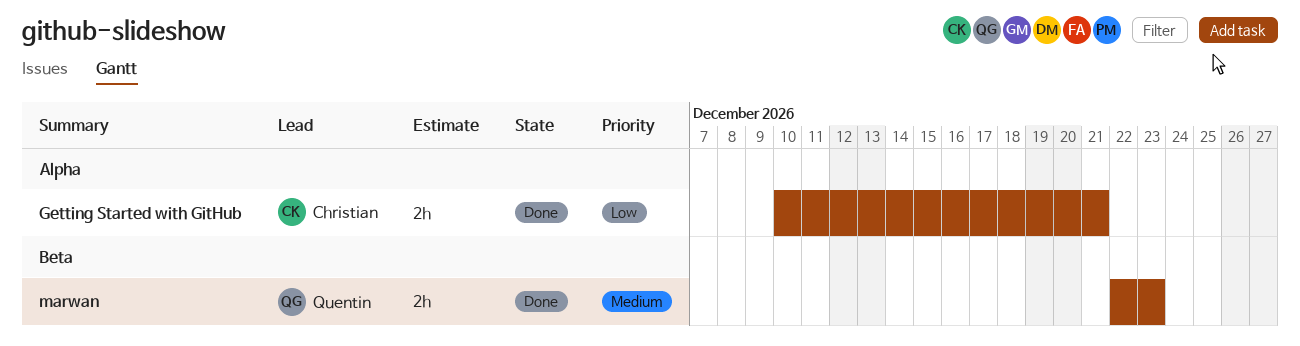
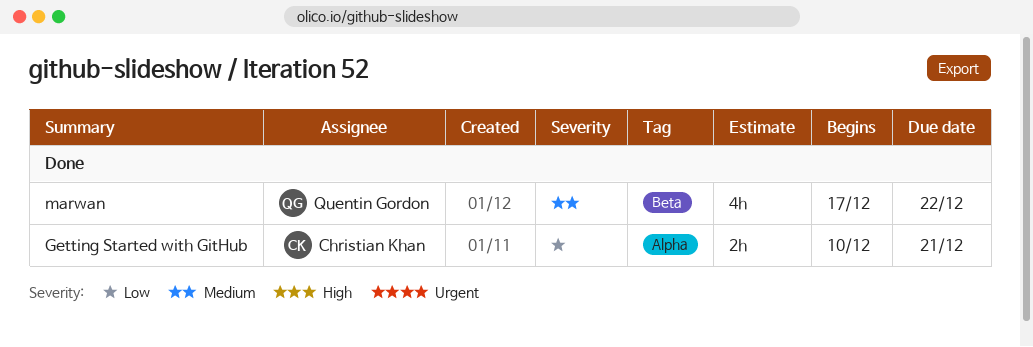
marwan, estimate: 2h -> 4h
marwan, start: Dec 22 -> Dec 17
marwan, due: Dec 23 -> Dec 22

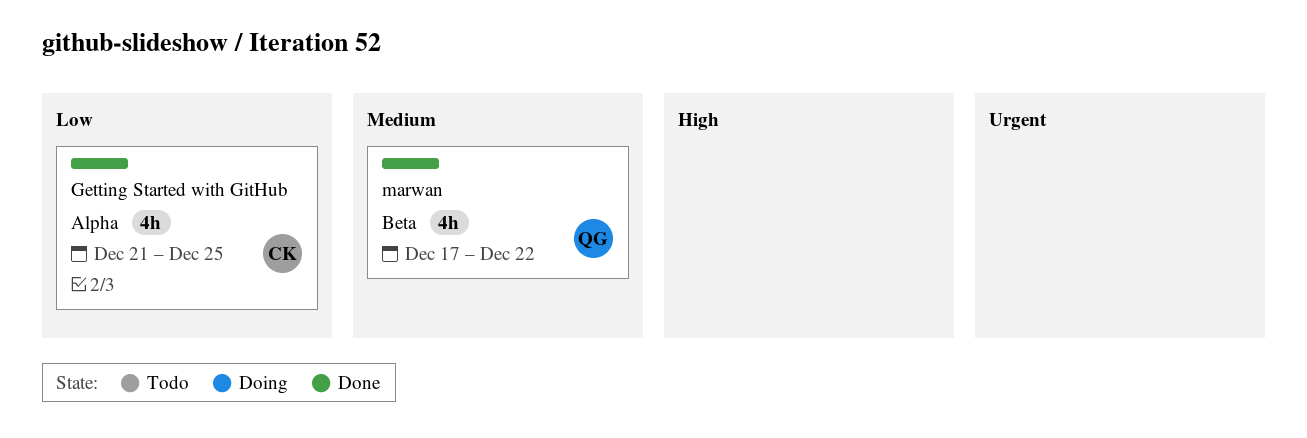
Getting Started with GitHub, estimate: 2h -> 4h
Getting Started with GitHub, start: Dec 10 -> Dec 21
Getting Started with GitHub, due: Dec 21 -> Dec 25

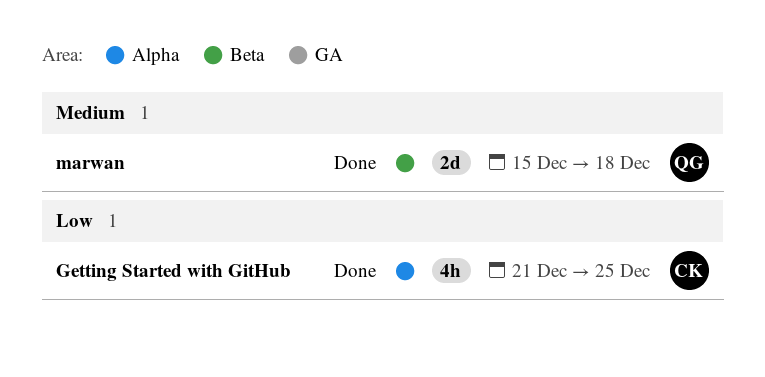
marwan, estimate: 4h -> 2d
marwan, start: Dec 17 -> Dec 15
marwan, due: Dec 22 -> Dec 18

